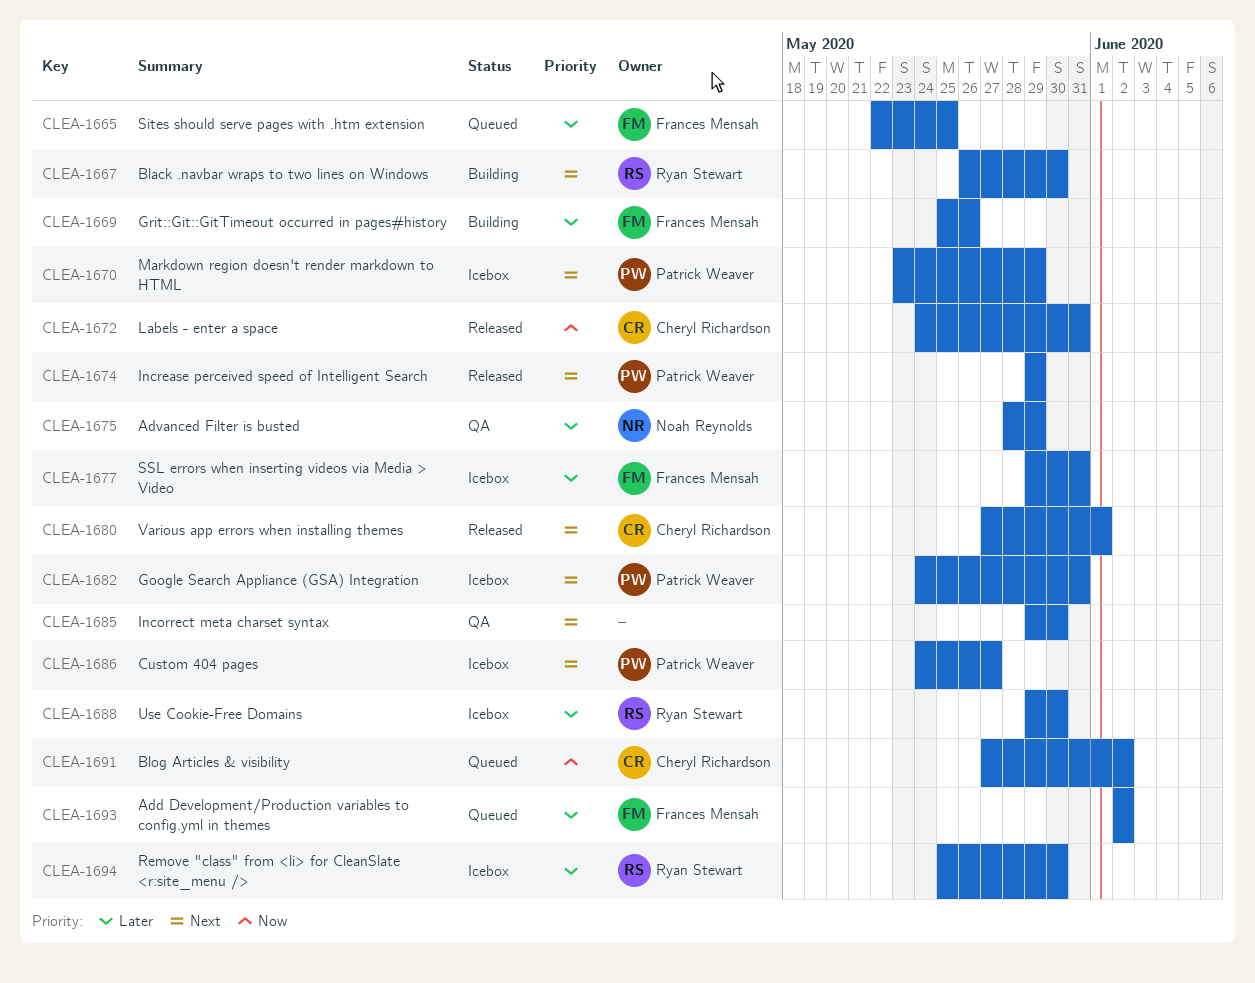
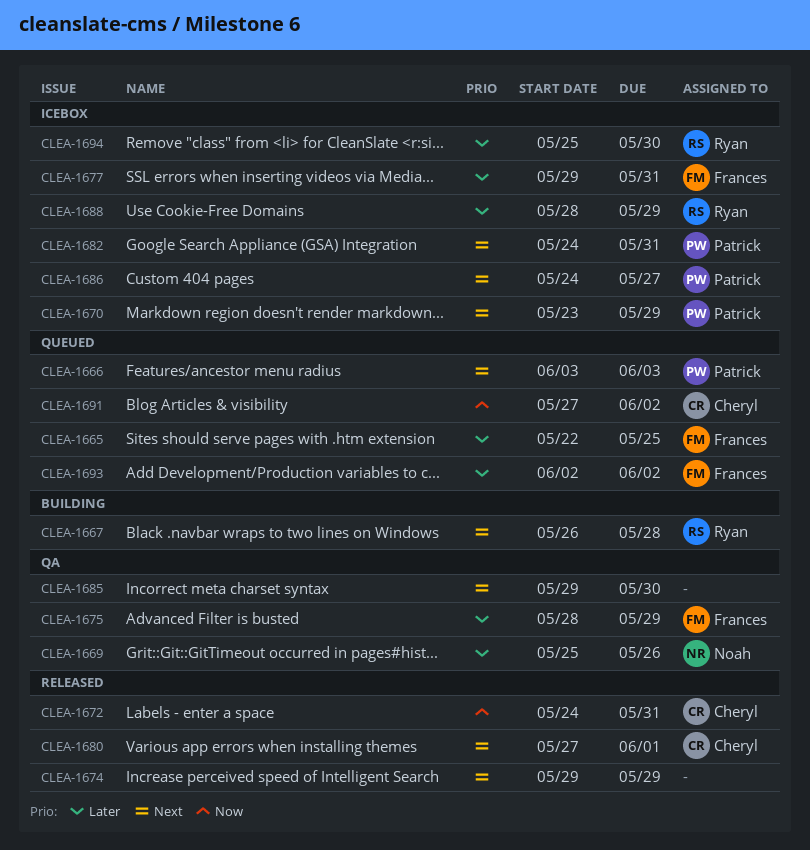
CLEA-1666: none -> present
CLEA-1667, due: May 30 -> May 28
CLEA-1669, status: Building -> QA
CLEA-1669, owner: Frances Mensah -> Noah Reynolds
CLEA-1674, owner: Patrick Weaver -> none
CLEA-1675, owner: Noah Reynolds -> Frances Mensah
CLEA-1688, start: May 29 -> May 28
CLEA-1688, due: May 30 -> May 29

